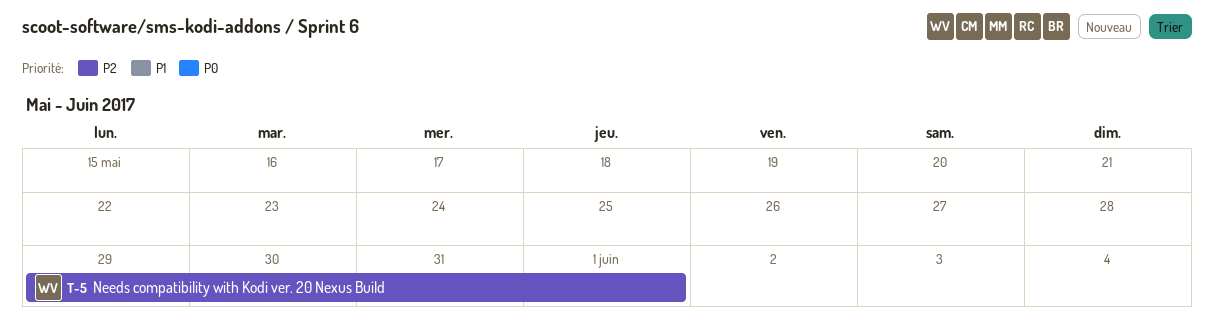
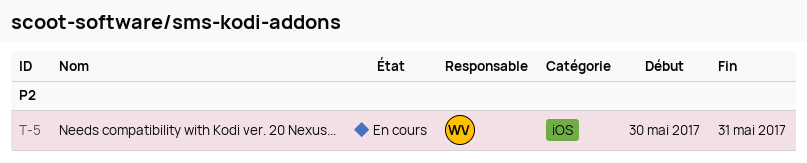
T-5, start: May 29 -> May 30
T-5, due: Jun 1 -> May 31

